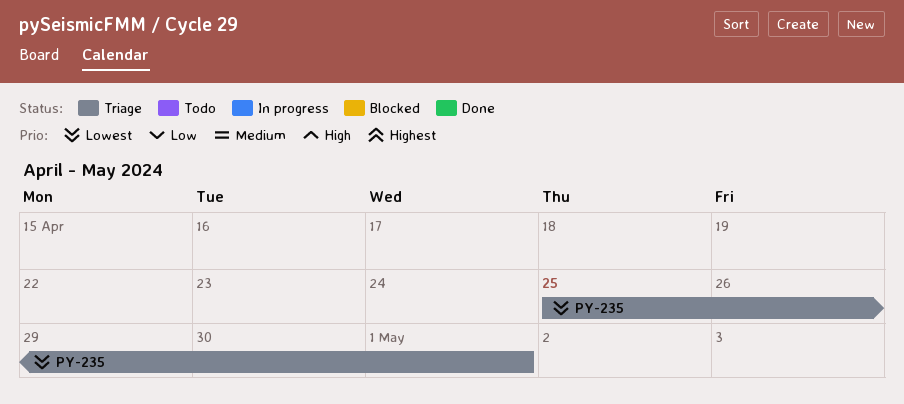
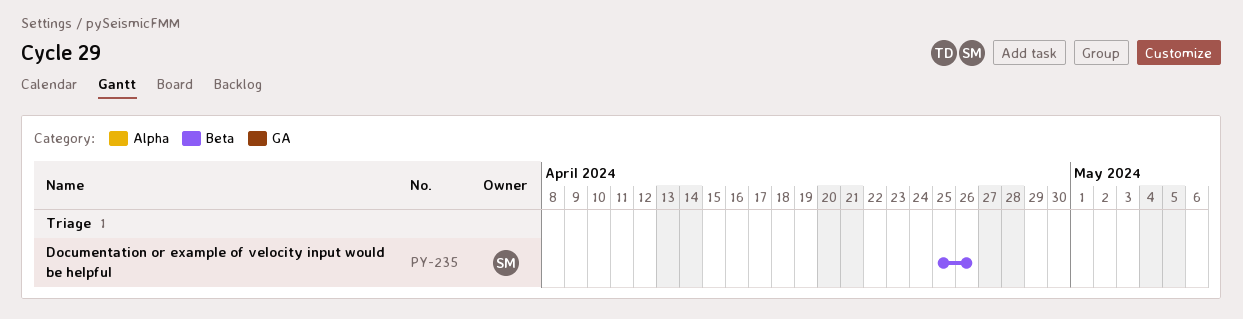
PY-235, due: May 1 -> Apr 26

